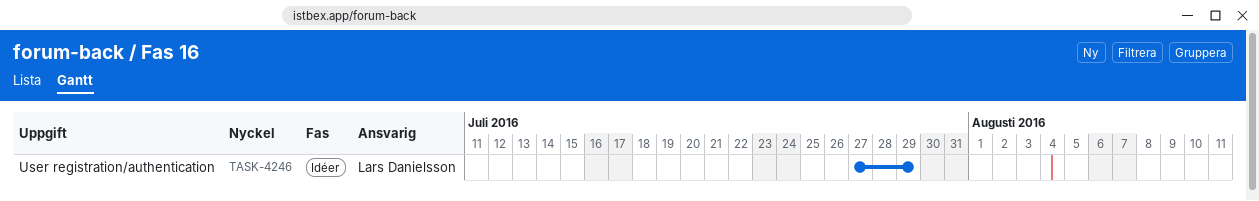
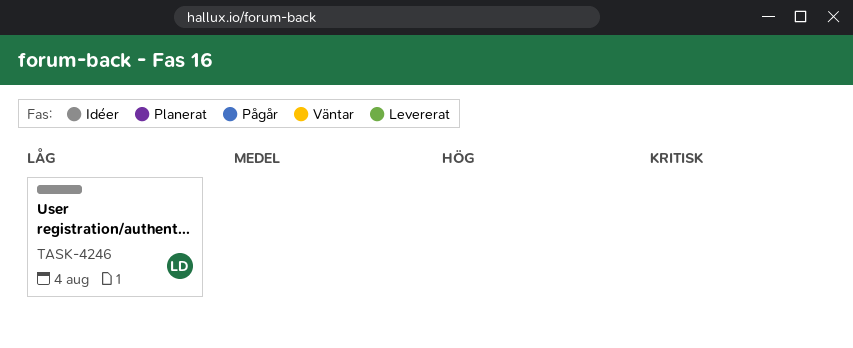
TASK-4246, due: Jul 29 -> Aug 4

